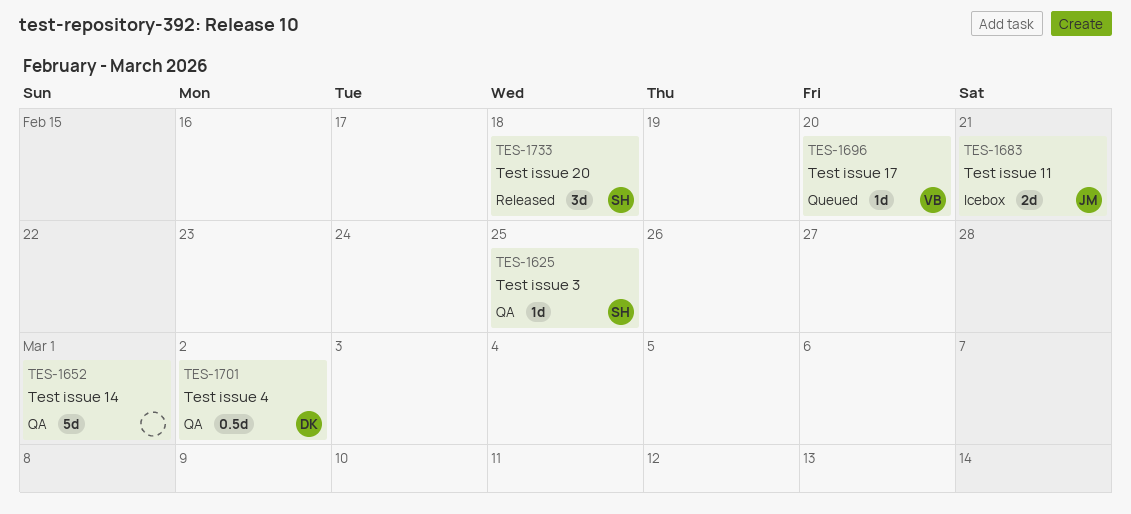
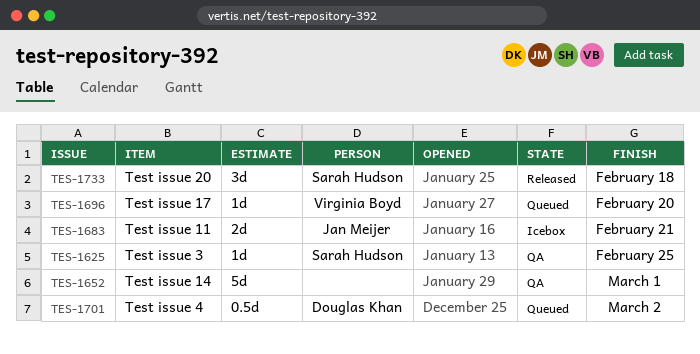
TES-1701, status: QA -> Queued

